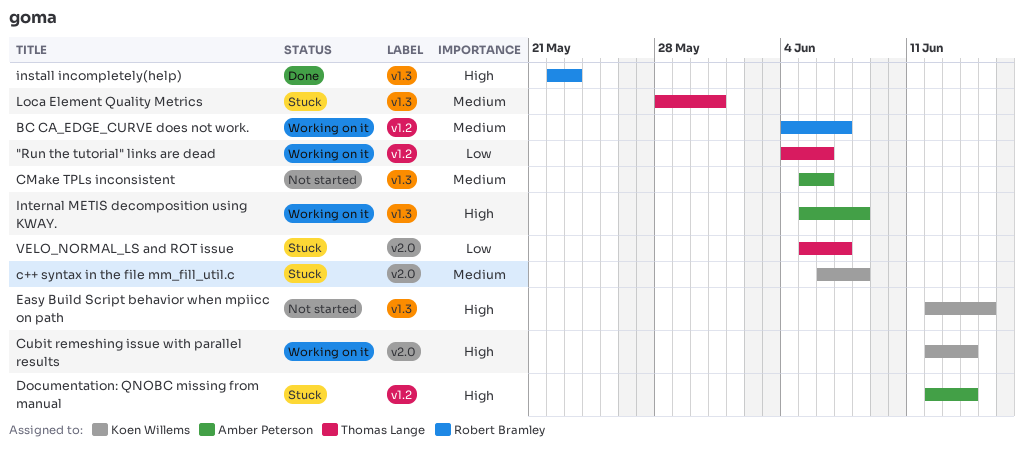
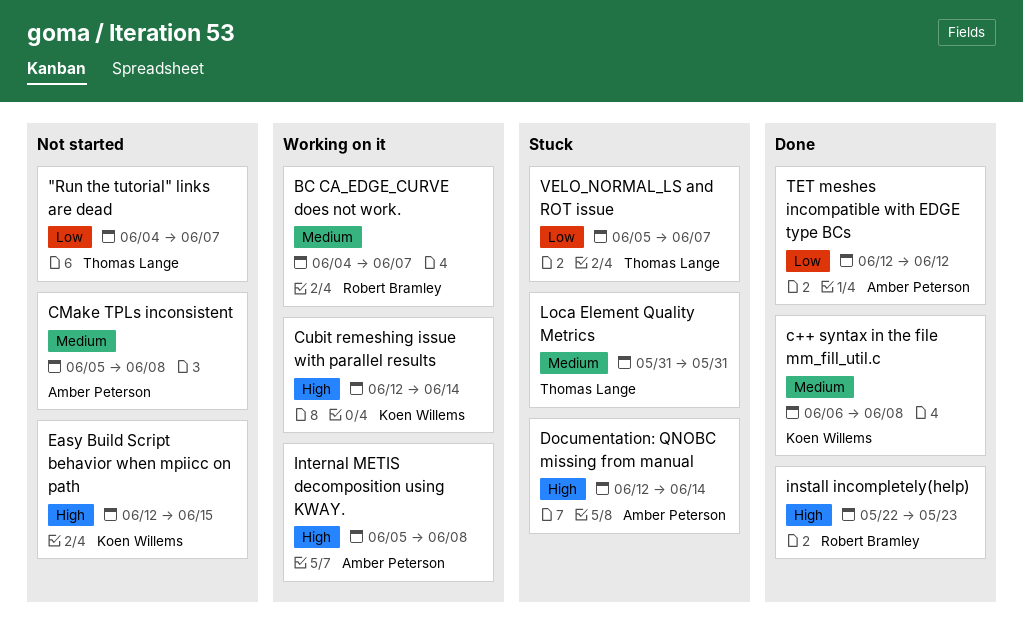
"Run the tutorial" links are dead, status: Working on it -> Not started
"Run the tutorial" links are dead, due: Jun 6 -> Jun 7
c++ syntax in the file mm_fill_util.c, status: Stuck -> Done
CMake TPLs inconsistent, due: Jun 6 -> Jun 8
Loca Element Quality Metrics, start: May 28 -> May 31
TET meshes incompatible with EDGE type BCs: none -> present

